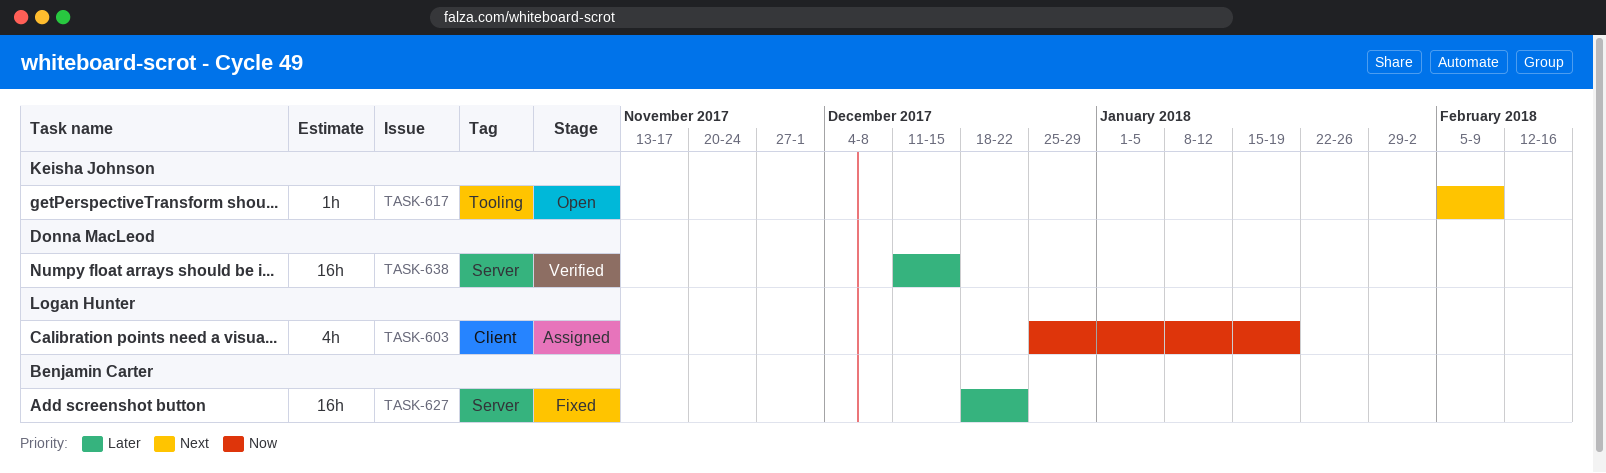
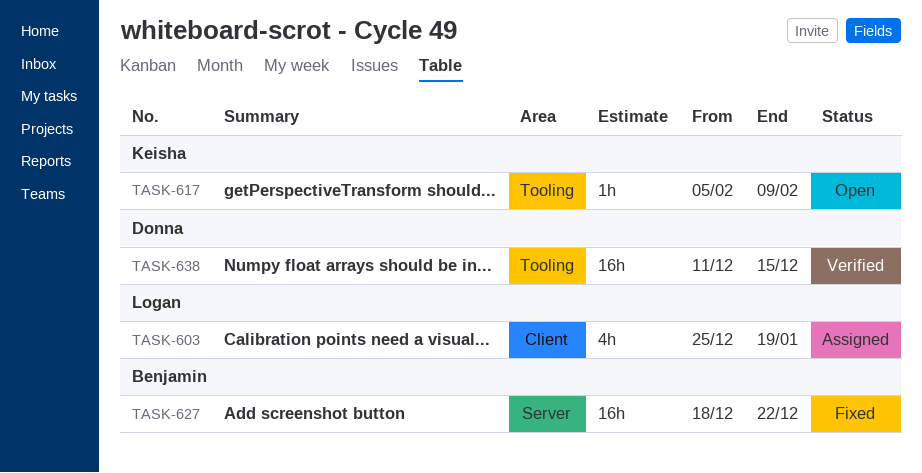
TASK-638, label: Server -> Tooling

